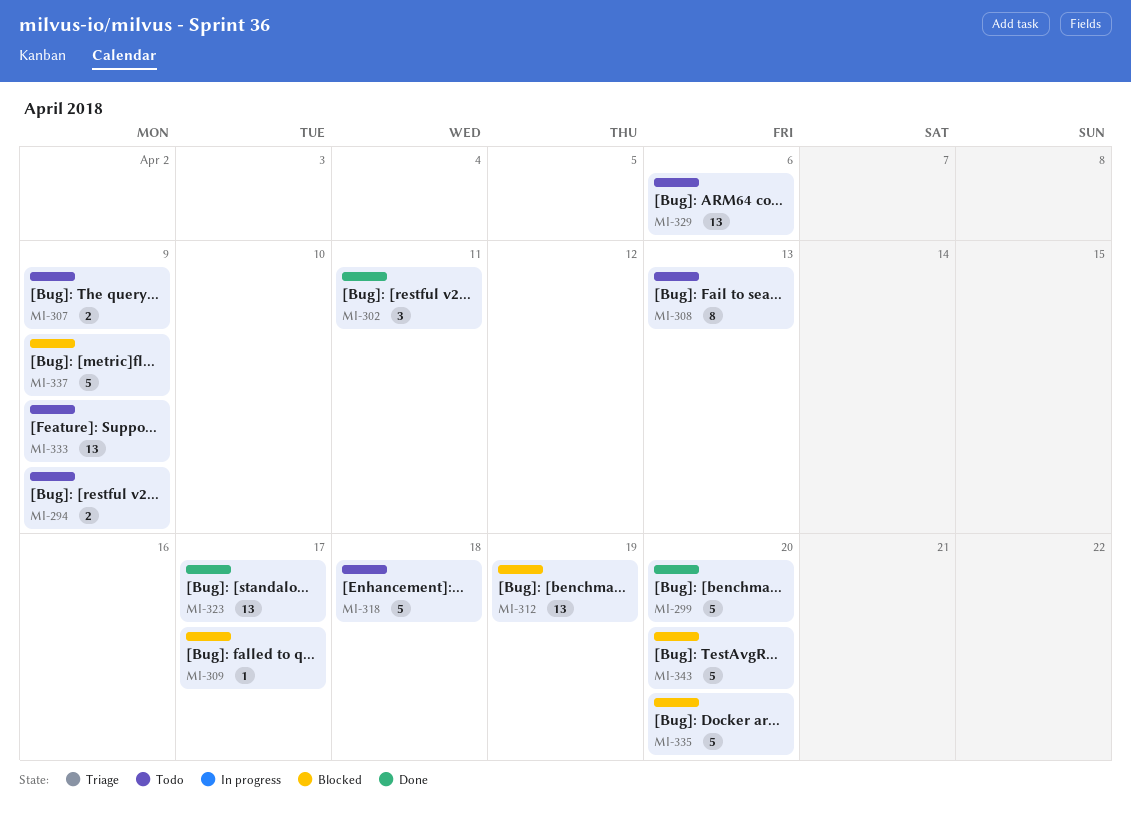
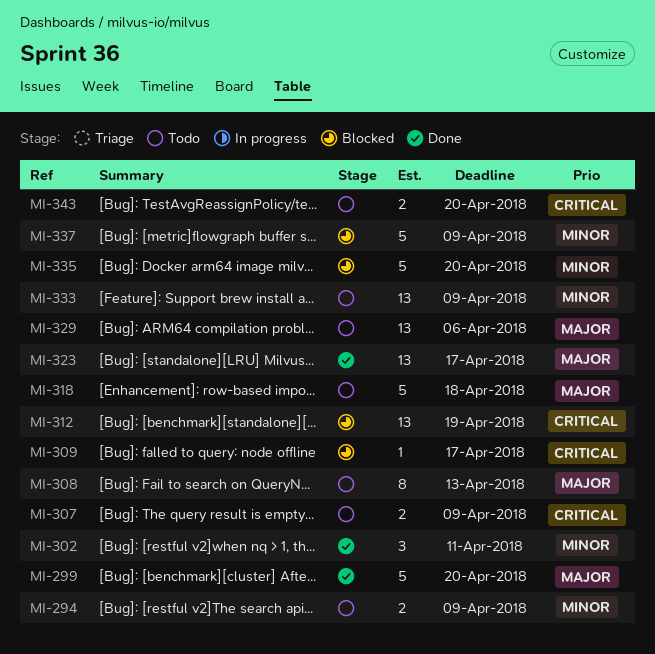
MI-343, status: Blocked -> Todo
MI-343, estimate: 5 -> 2

